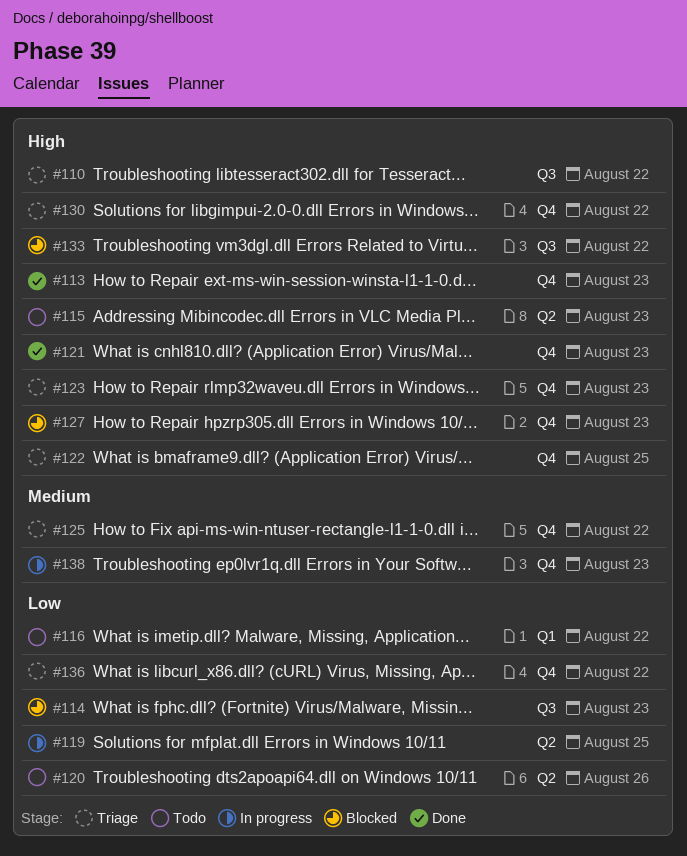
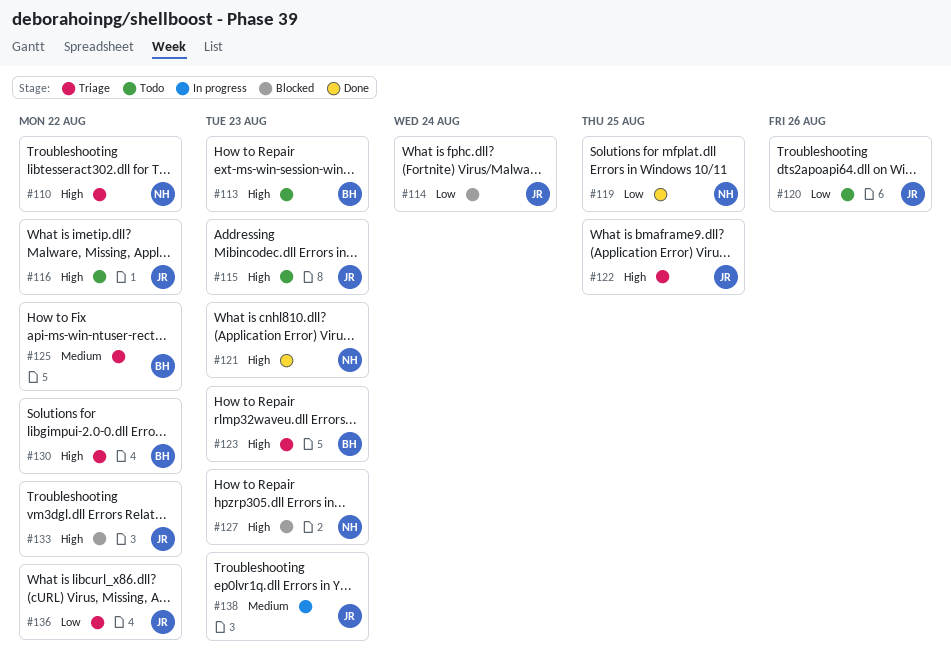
#113, status: Done -> Todo
#114, due: Aug 23 -> Aug 24
#116, priority: Low -> High
#119, status: In progress -> Done

